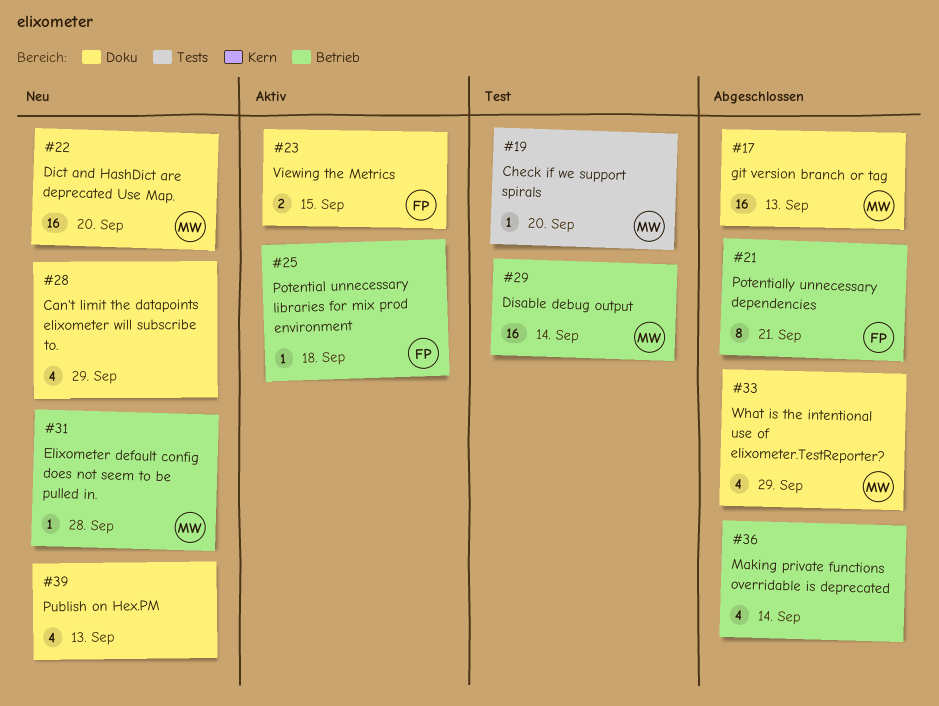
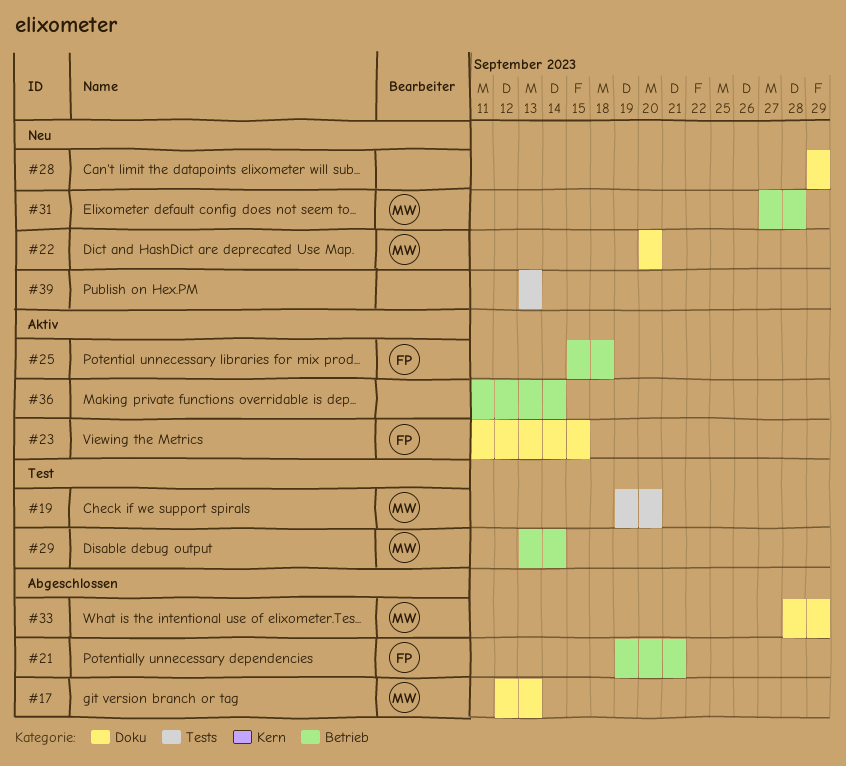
#36, status: Abgeschlossen -> Aktiv
#39, label: Doku -> Tests

